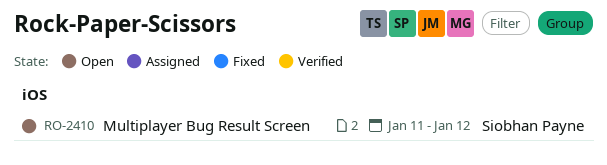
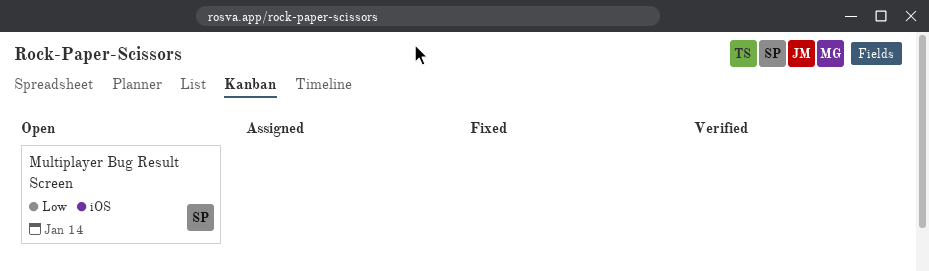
Multiplayer Bug Result Screen, due: Jan 12 -> Jan 14

